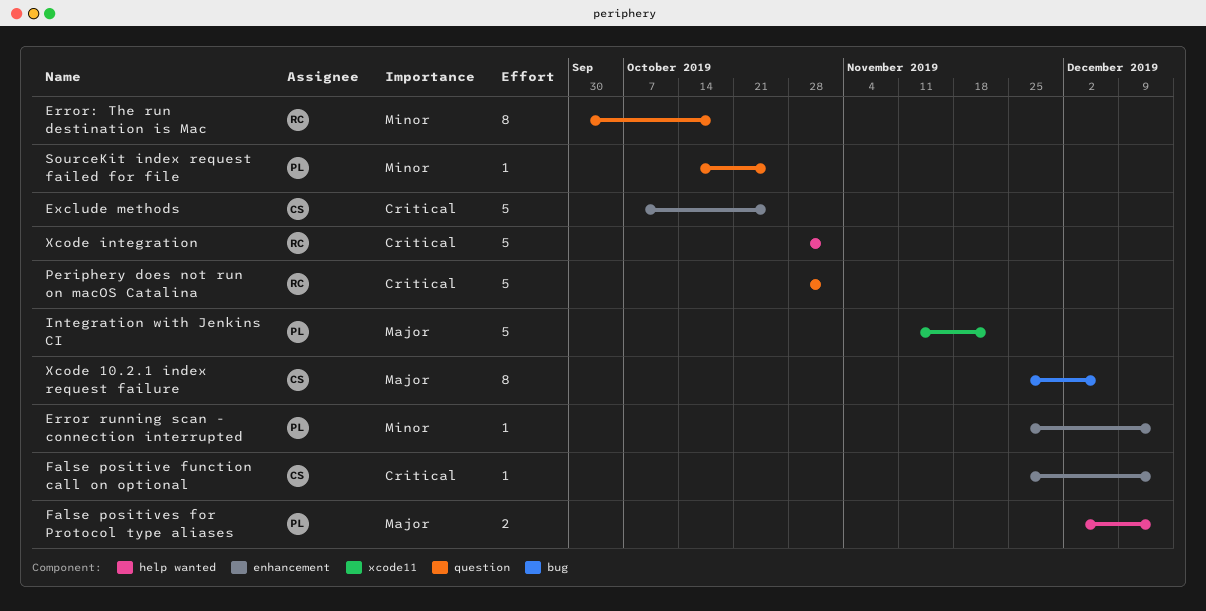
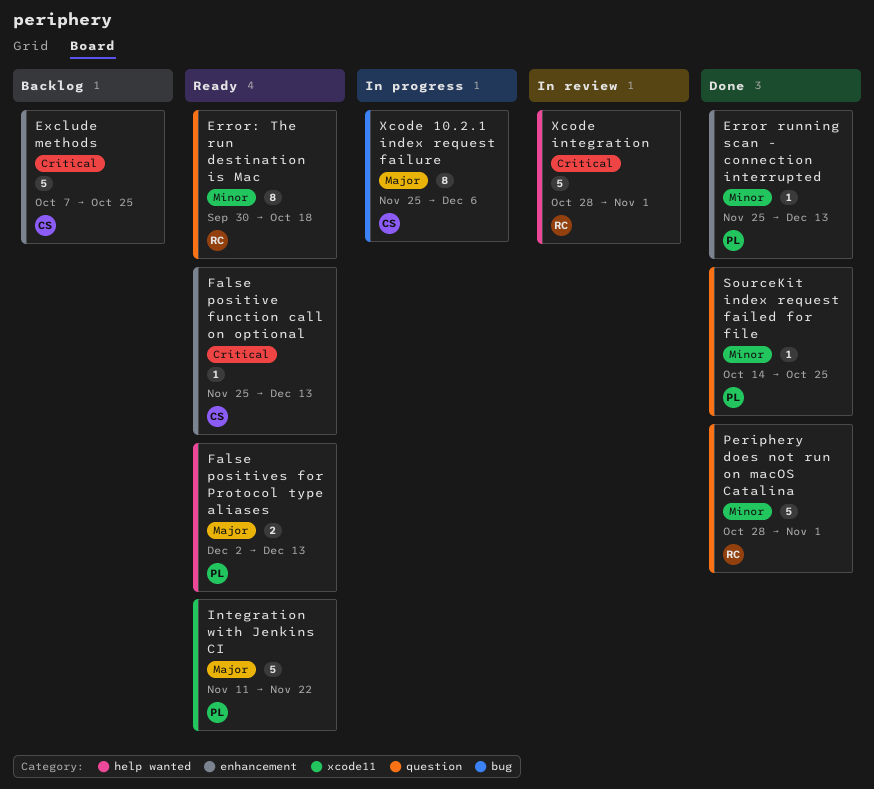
Periphery does not run on macOS Catalina, priority: Critical -> Minor

